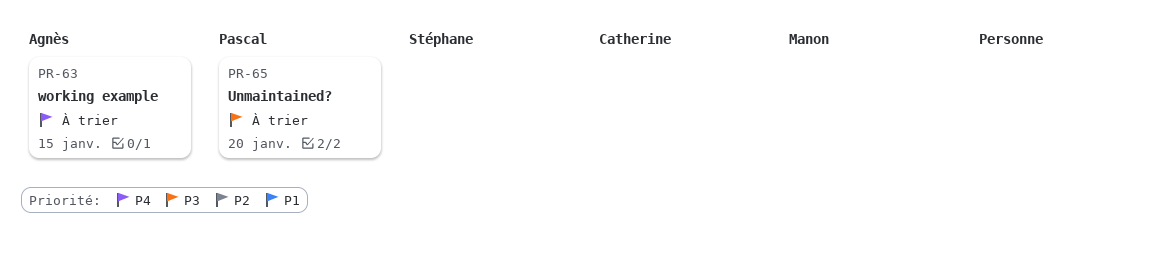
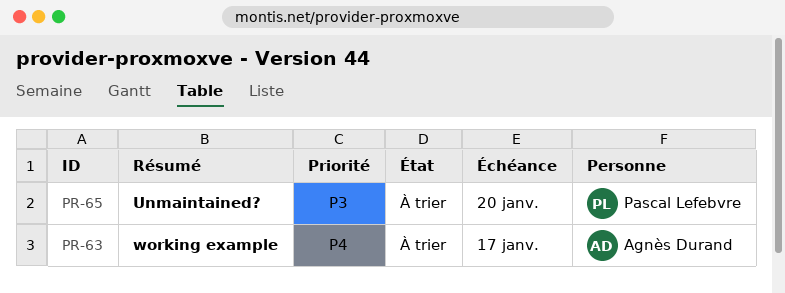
PR-63, due: Jan 15 -> Jan 17

